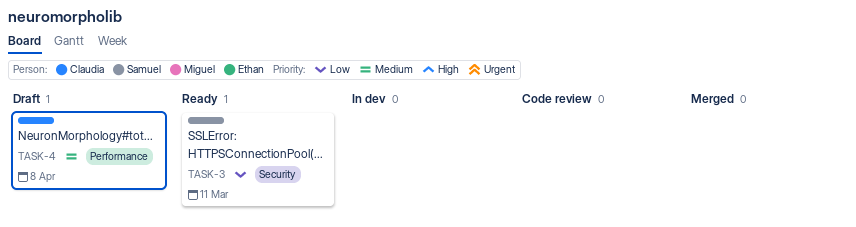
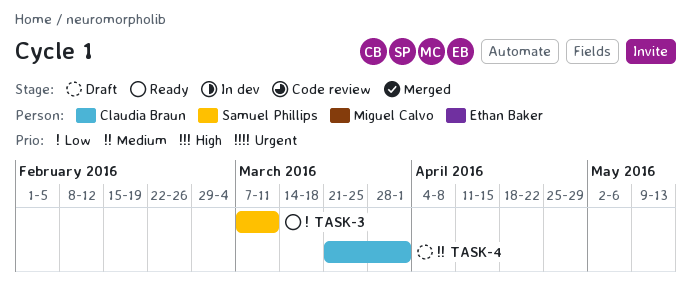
TASK-4, due: Apr 8 -> Apr 1

